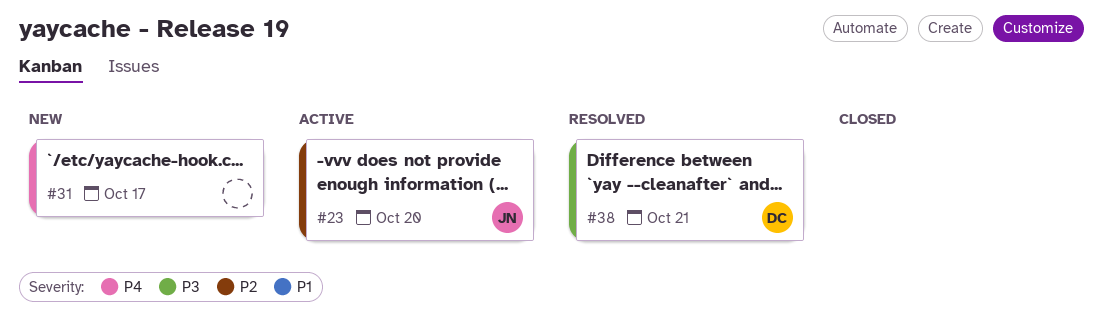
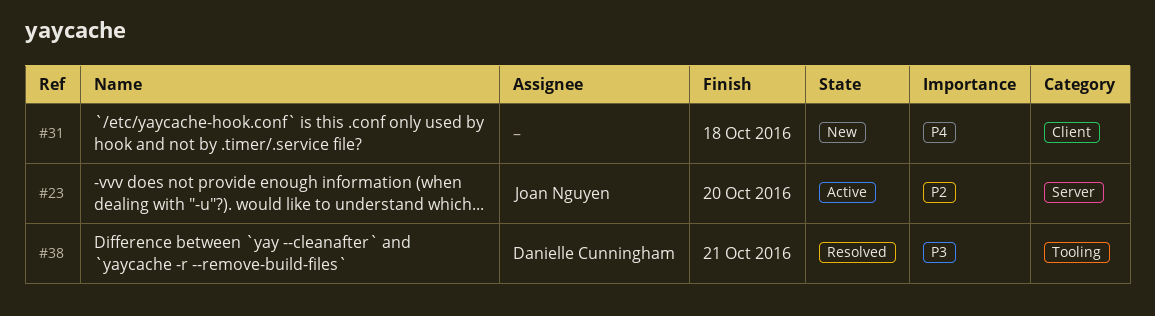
#31, due: Oct 17 -> Oct 18

